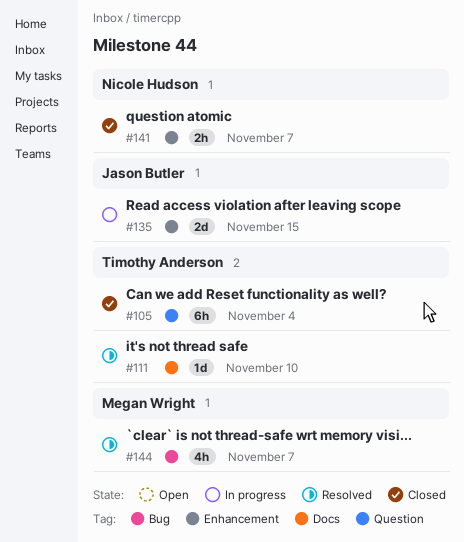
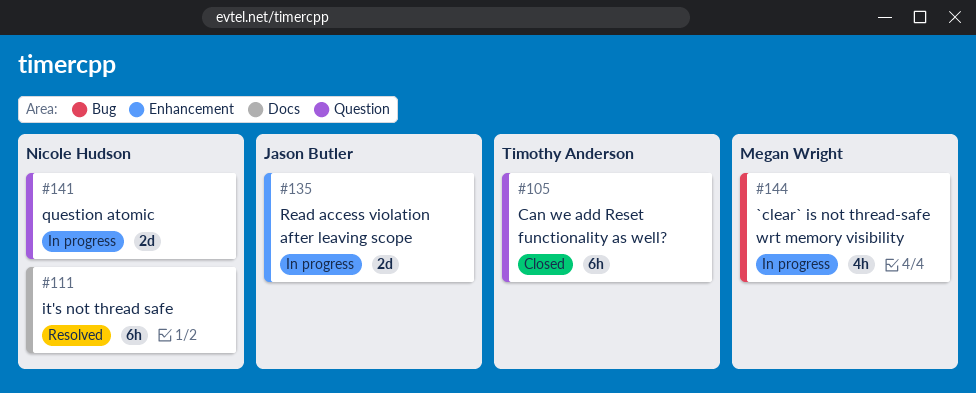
#111, owner: Timothy Anderson -> Nicole Hudson
#111, estimate: 1d -> 6h
#141, status: Closed -> In progress
#141, label: Enhancement -> Question
#141, estimate: 2h -> 2d
#144, status: Resolved -> In progress

